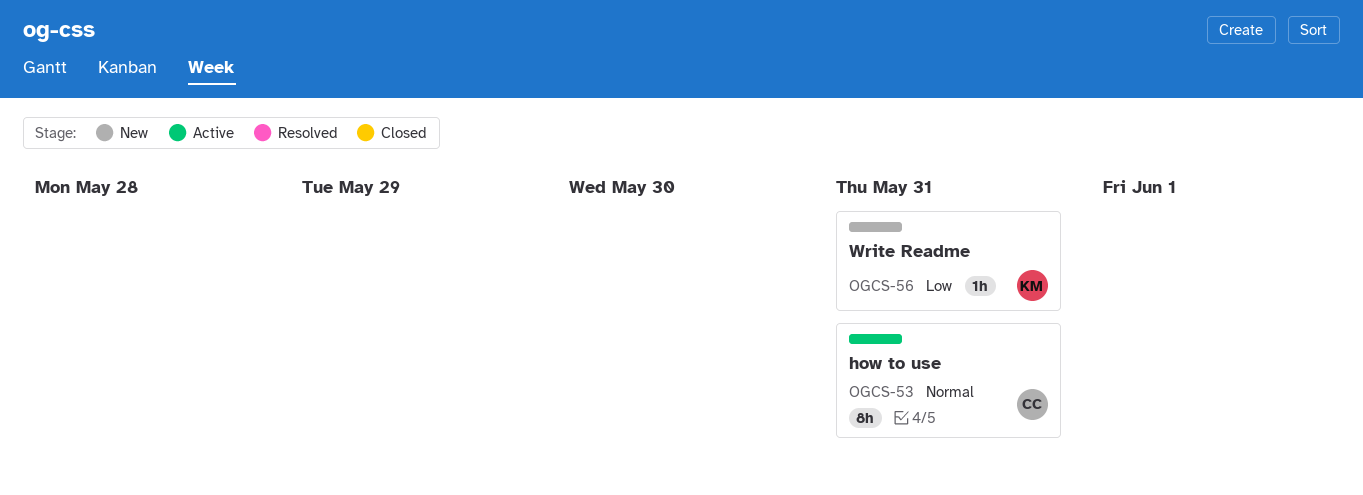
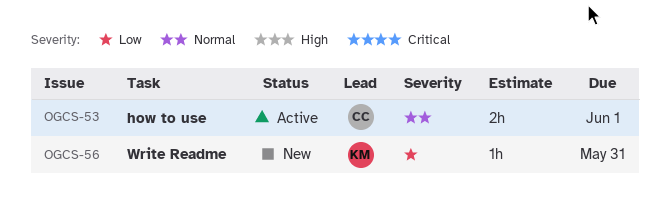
OGCS-53, estimate: 8h -> 2h
OGCS-53, due: May 31 -> Jun 1

